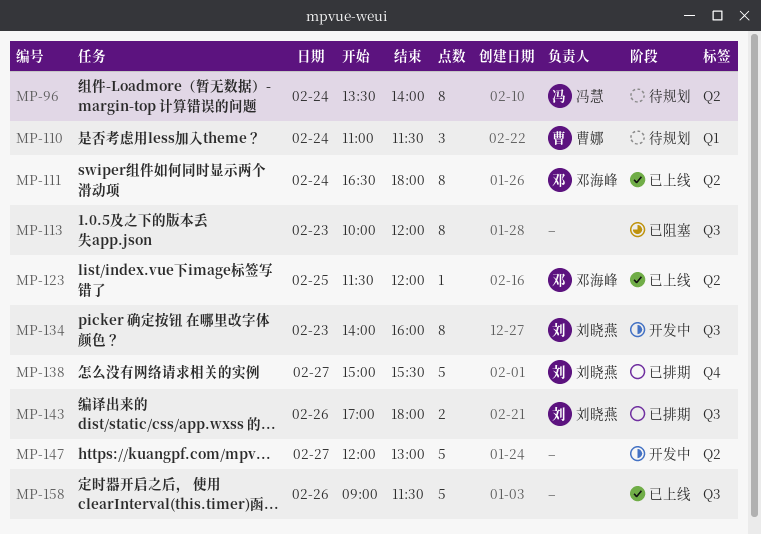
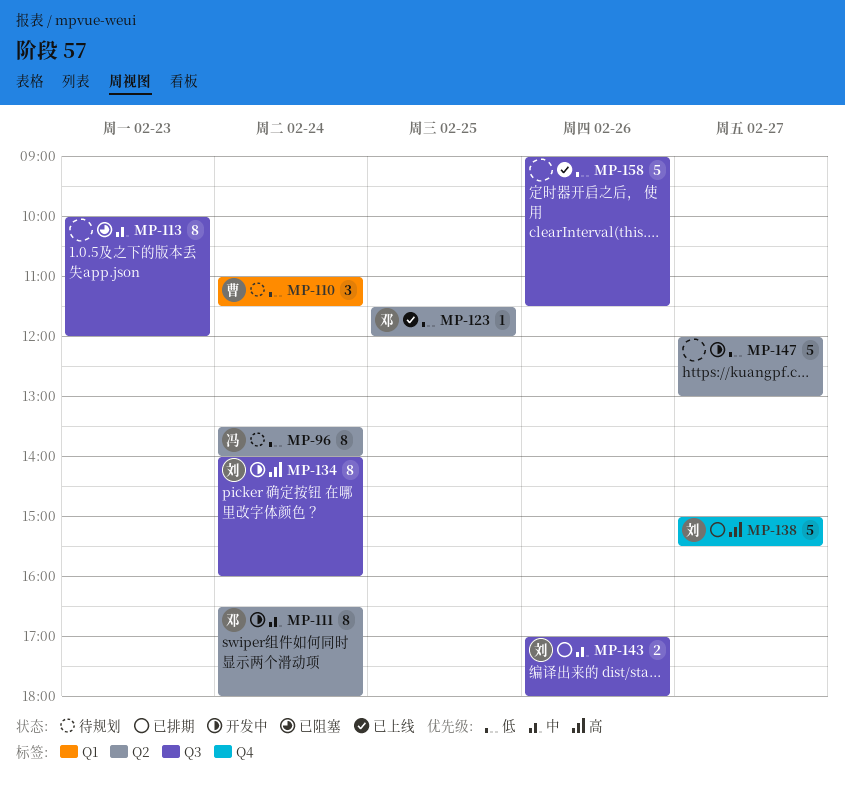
MP-111, status: 已上线 -> 开发中
MP-134, day: Feb 23 -> Feb 24

